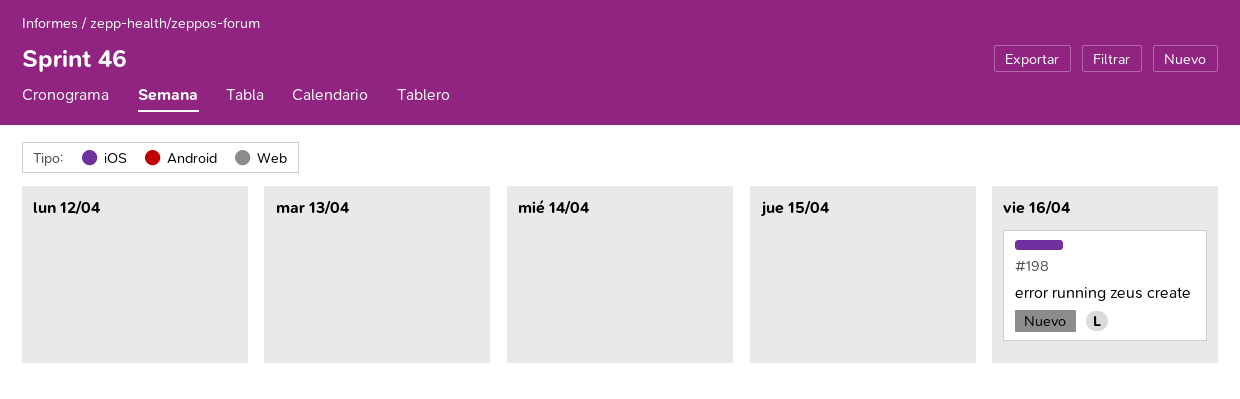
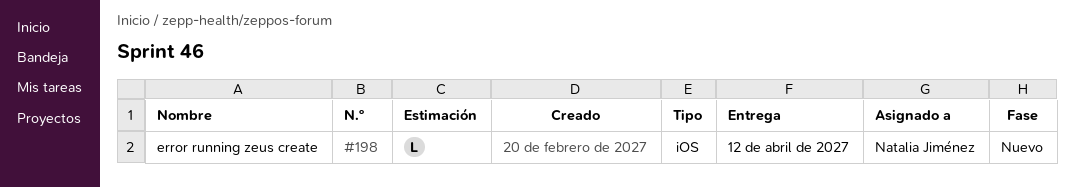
#198, due: Apr 16 -> Apr 12

